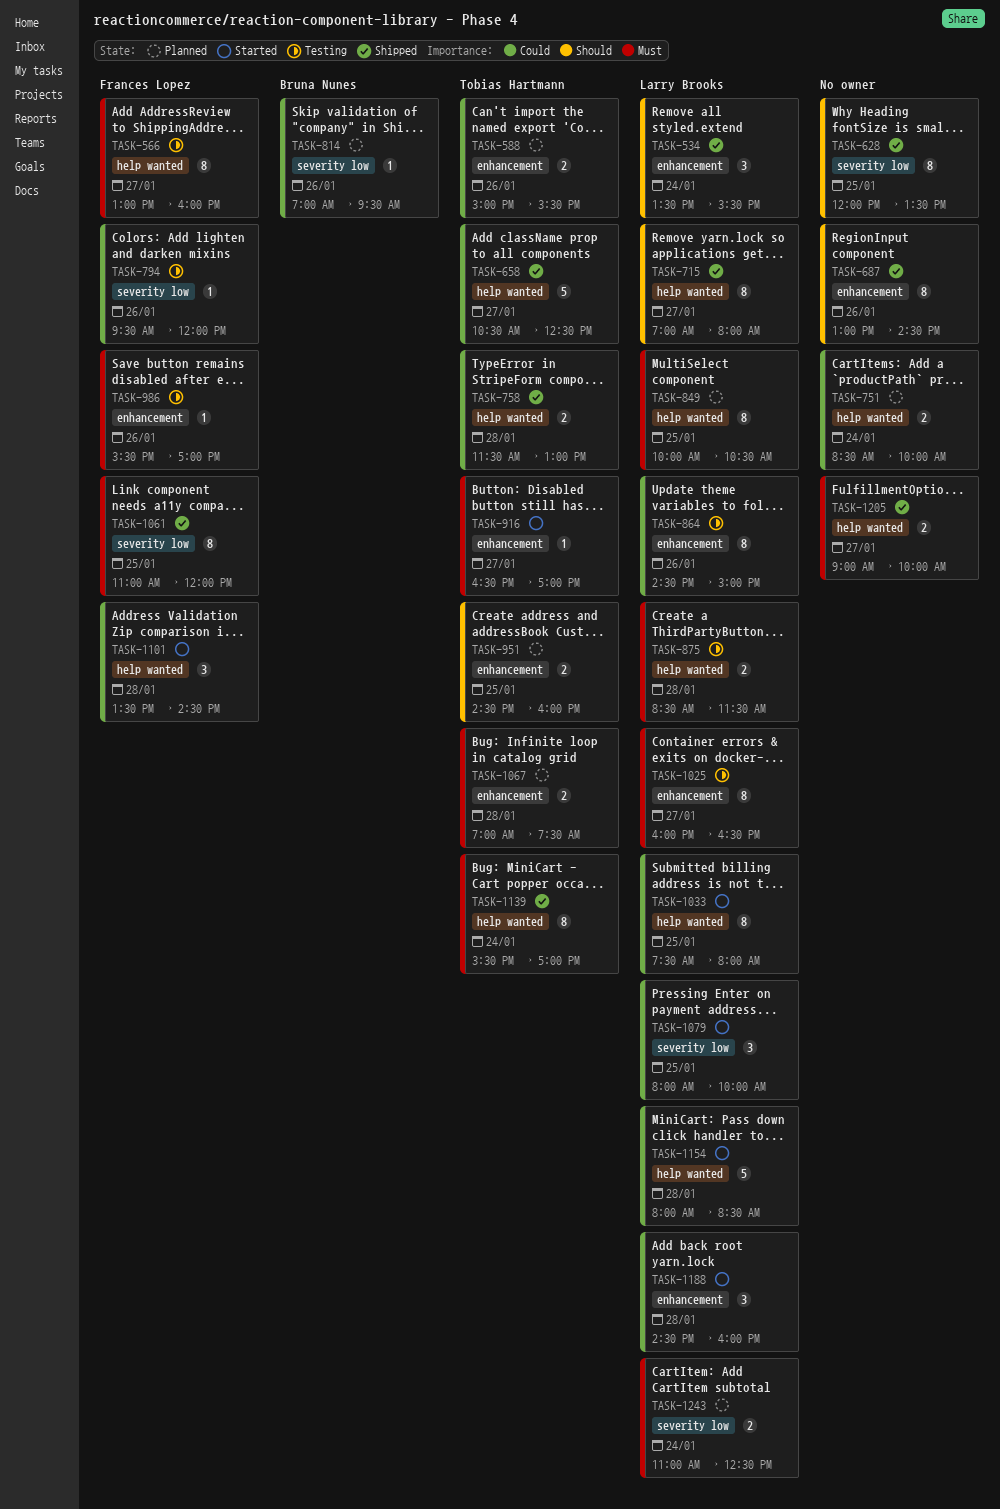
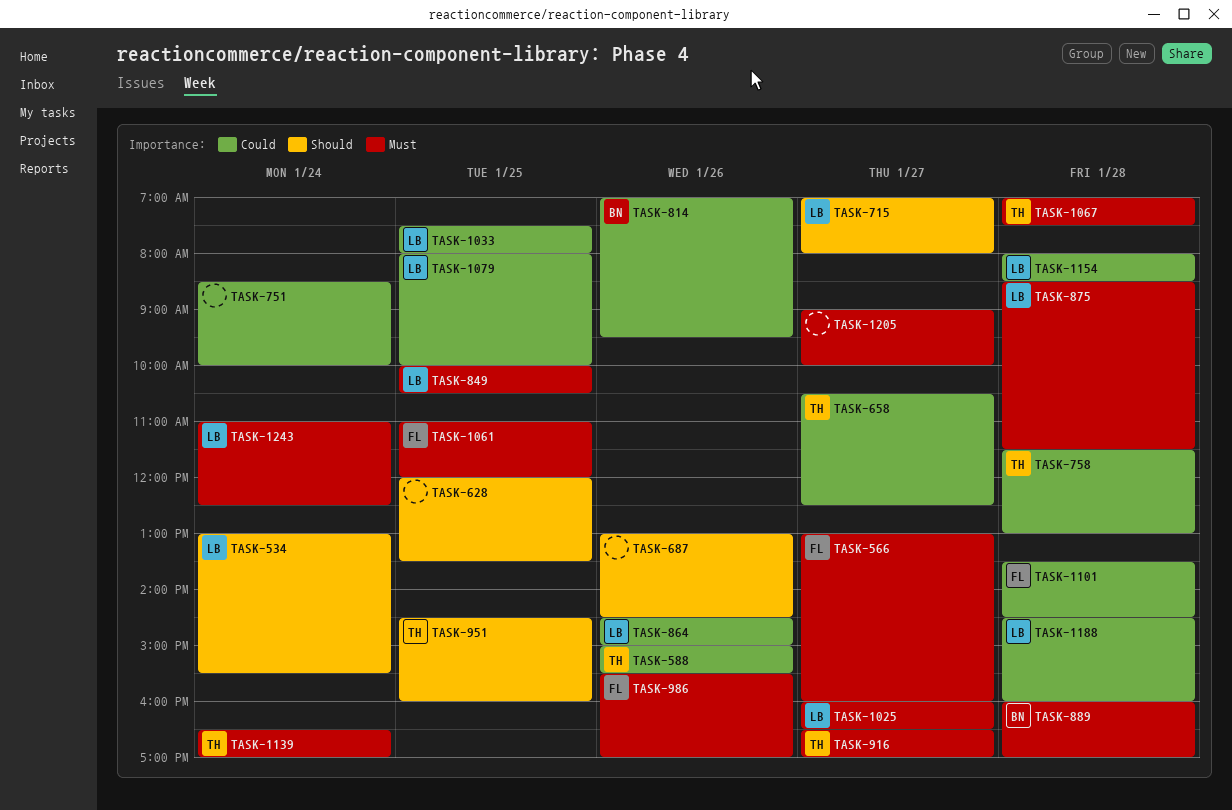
TASK-534, begins: 13:30 -> 13:00
TASK-794: present -> none
TASK-889: none -> present
TASK-1139, begins: 15:30 -> 16:30

